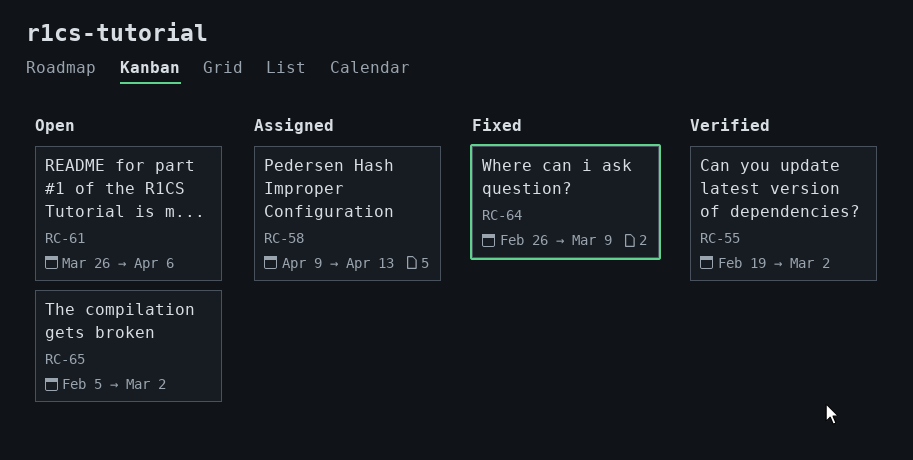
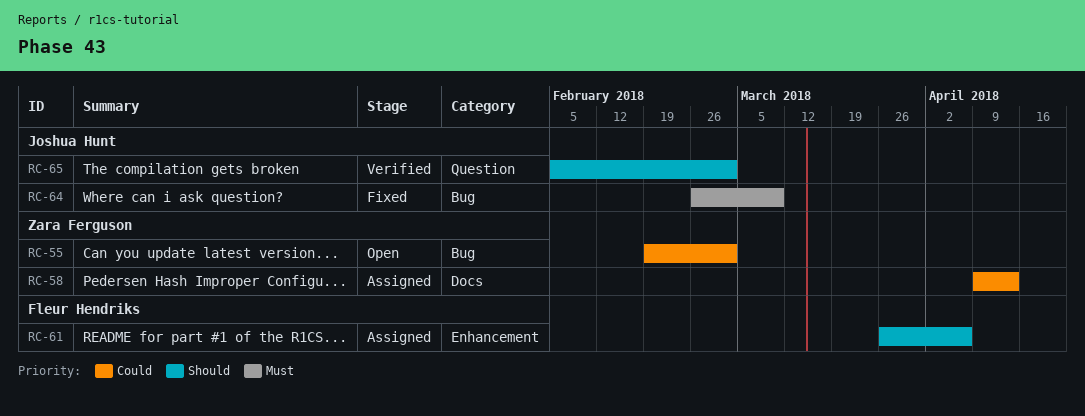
RC-55, status: Verified -> Open
RC-61, status: Open -> Assigned
RC-65, status: Open -> Verified

